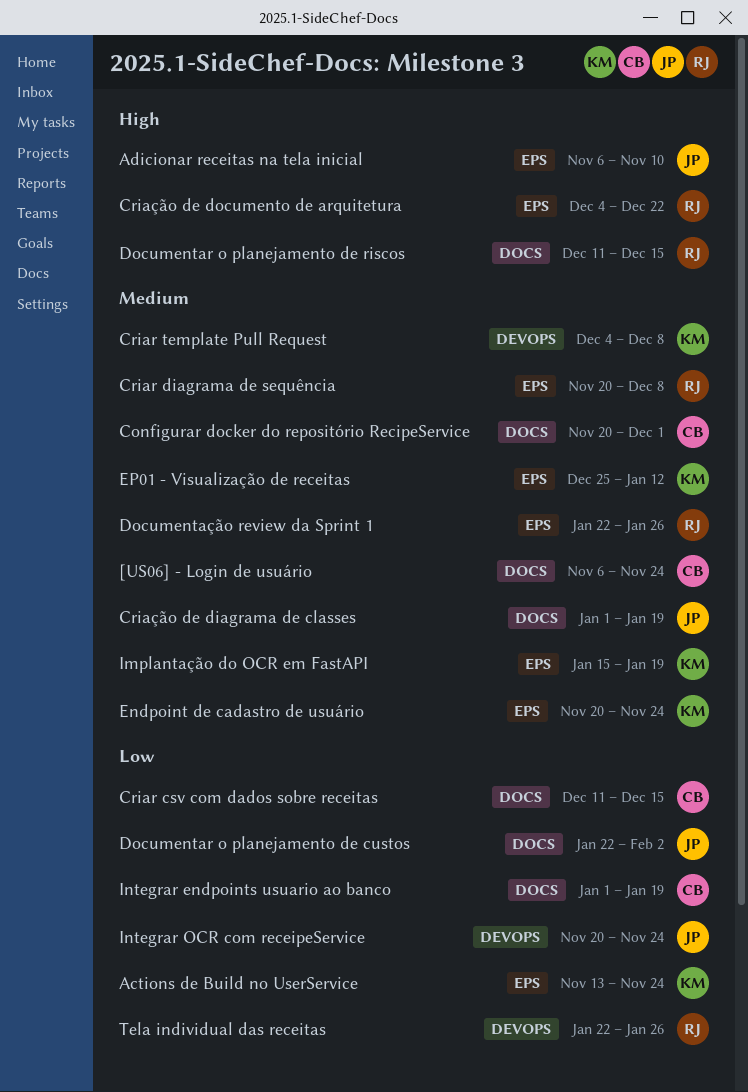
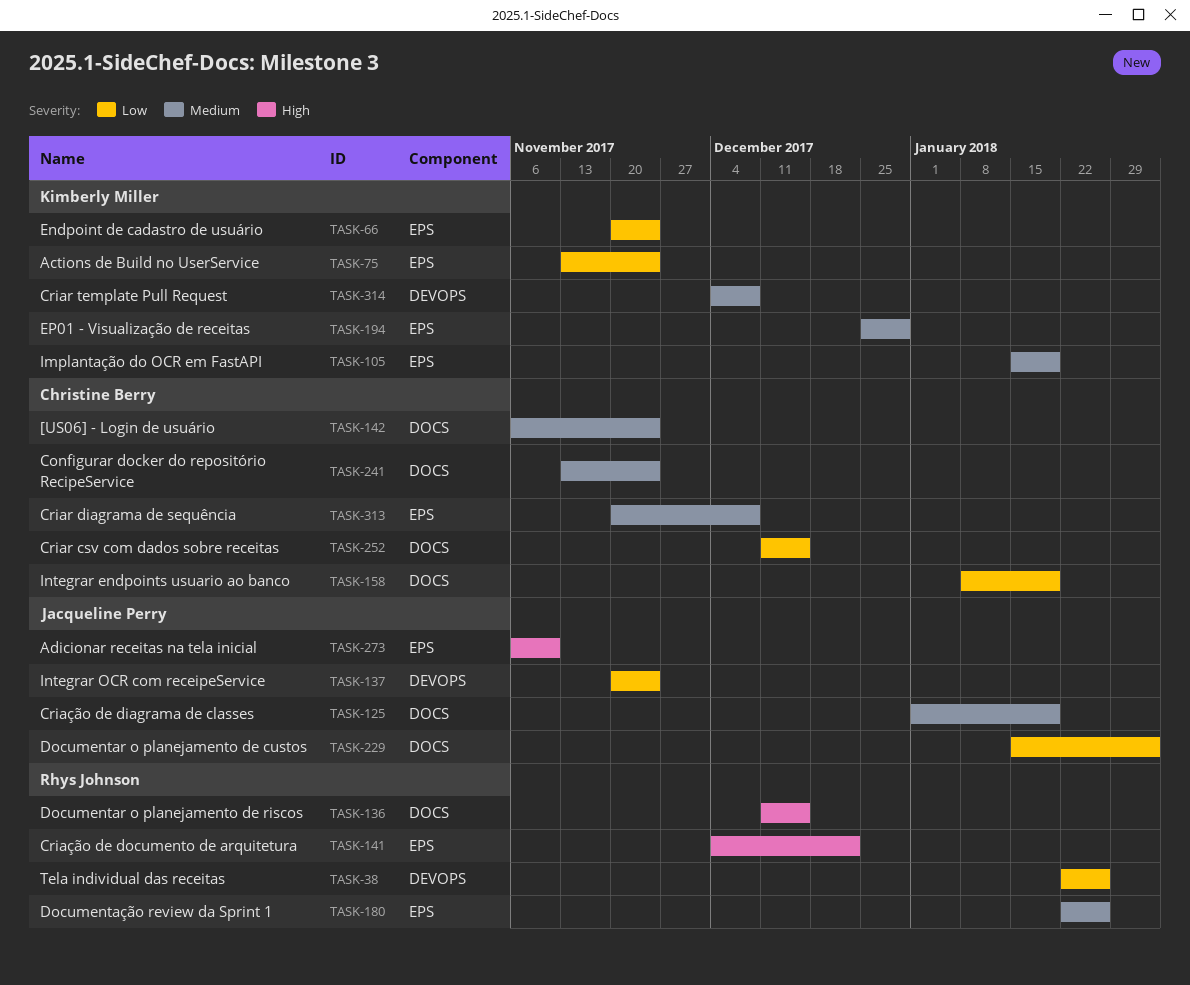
Configurar docker do repositório RecipeService, start: Nov 20 -> Nov 13
Configurar docker do repositório RecipeService, due: Dec 1 -> Nov 24
Criar diagrama de sequência, owner: Rhys Johnson -> Christine Berry
Documentar o planejamento de custos, start: Jan 22 -> Jan 15
Endpoint de cadastro de usuário, priority: Medium -> Low
EP01 - Visualização de receitas, due: Jan 12 -> Dec 29
Integrar endpoints usuario ao banco, start: Jan 1 -> Jan 8

